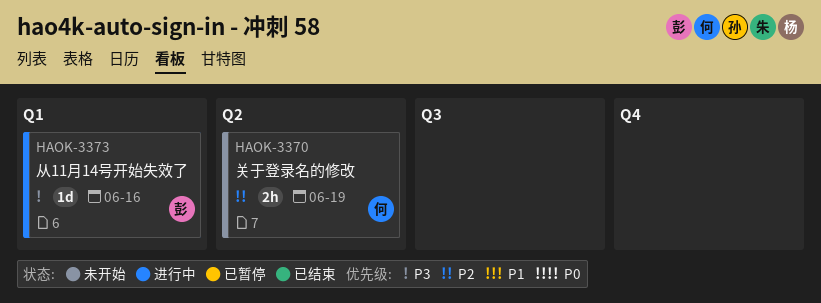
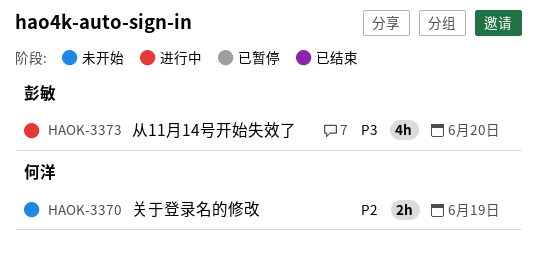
HAOK-3373, estimate: 1d -> 4h
HAOK-3373, due: Jun 16 -> Jun 20

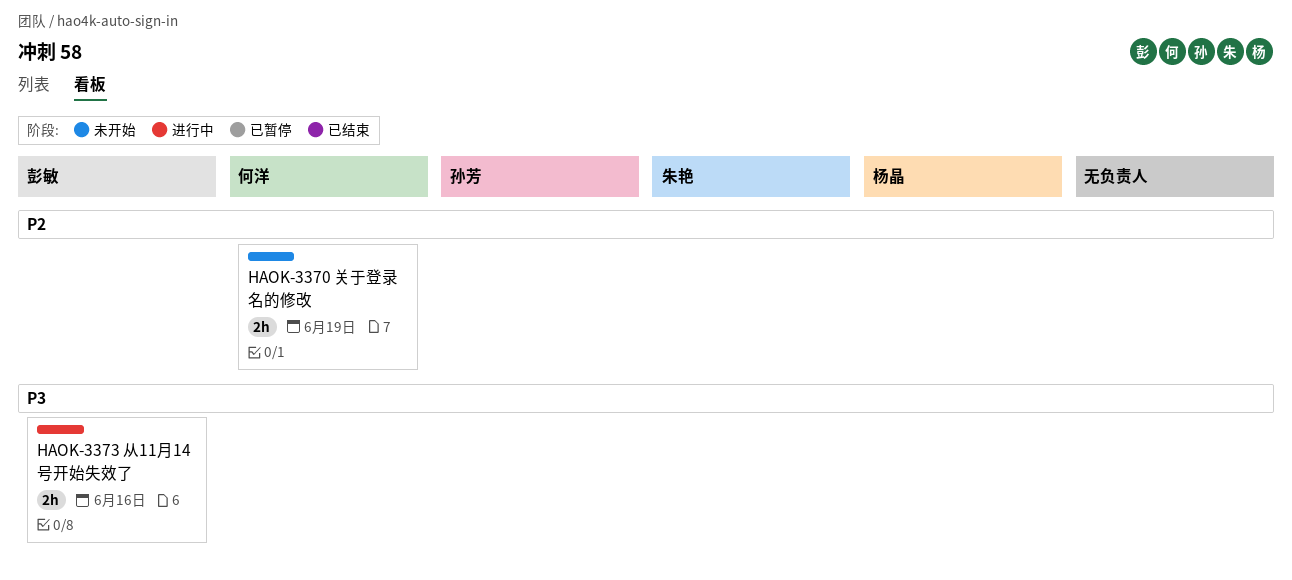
HAOK-3373, estimate: 4h -> 2h
HAOK-3373, due: Jun 20 -> Jun 16

